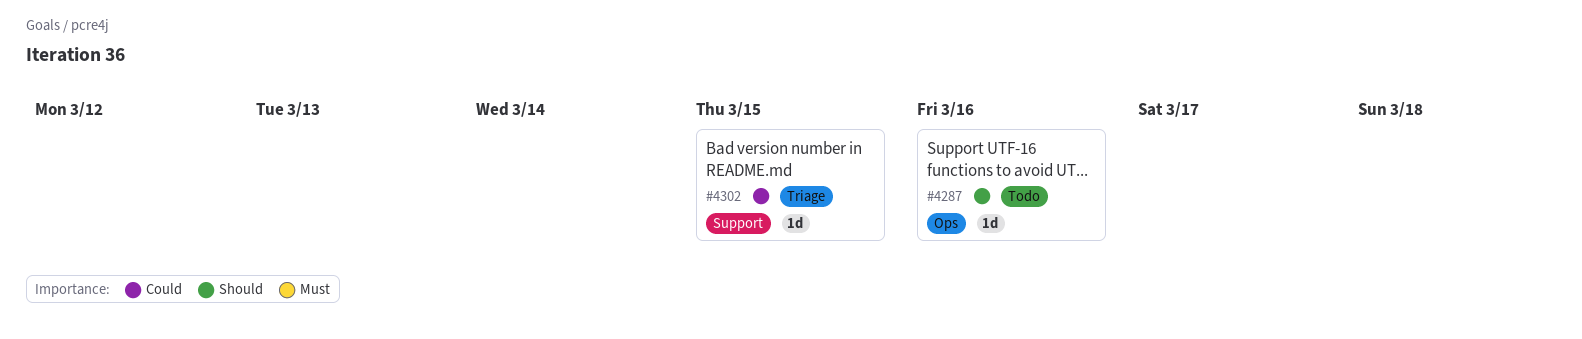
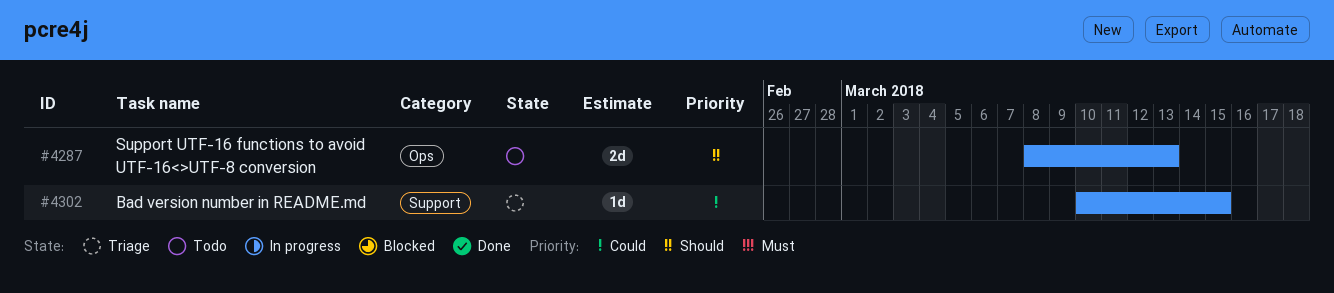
#4287, estimate: 1d -> 2d
#4287, due: Mar 16 -> Mar 13

